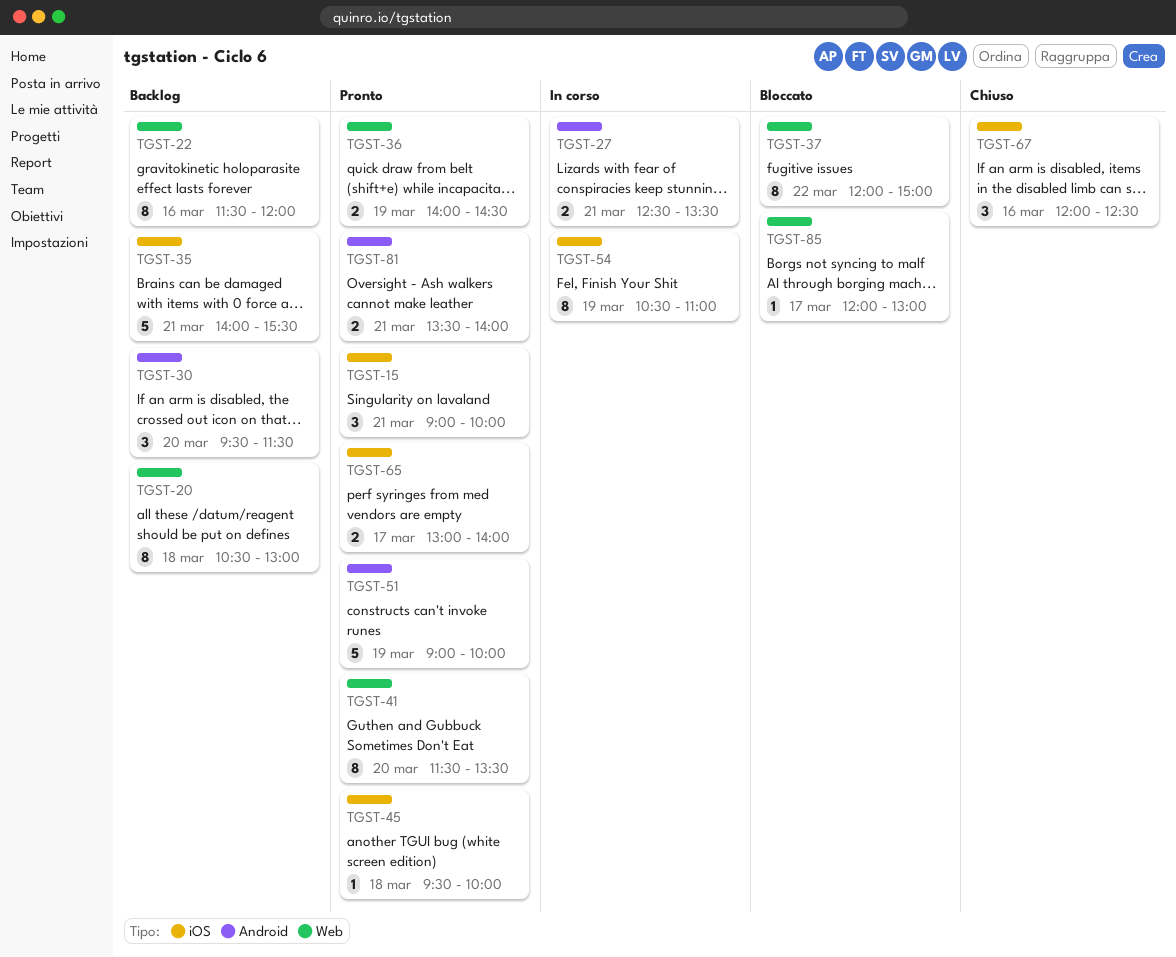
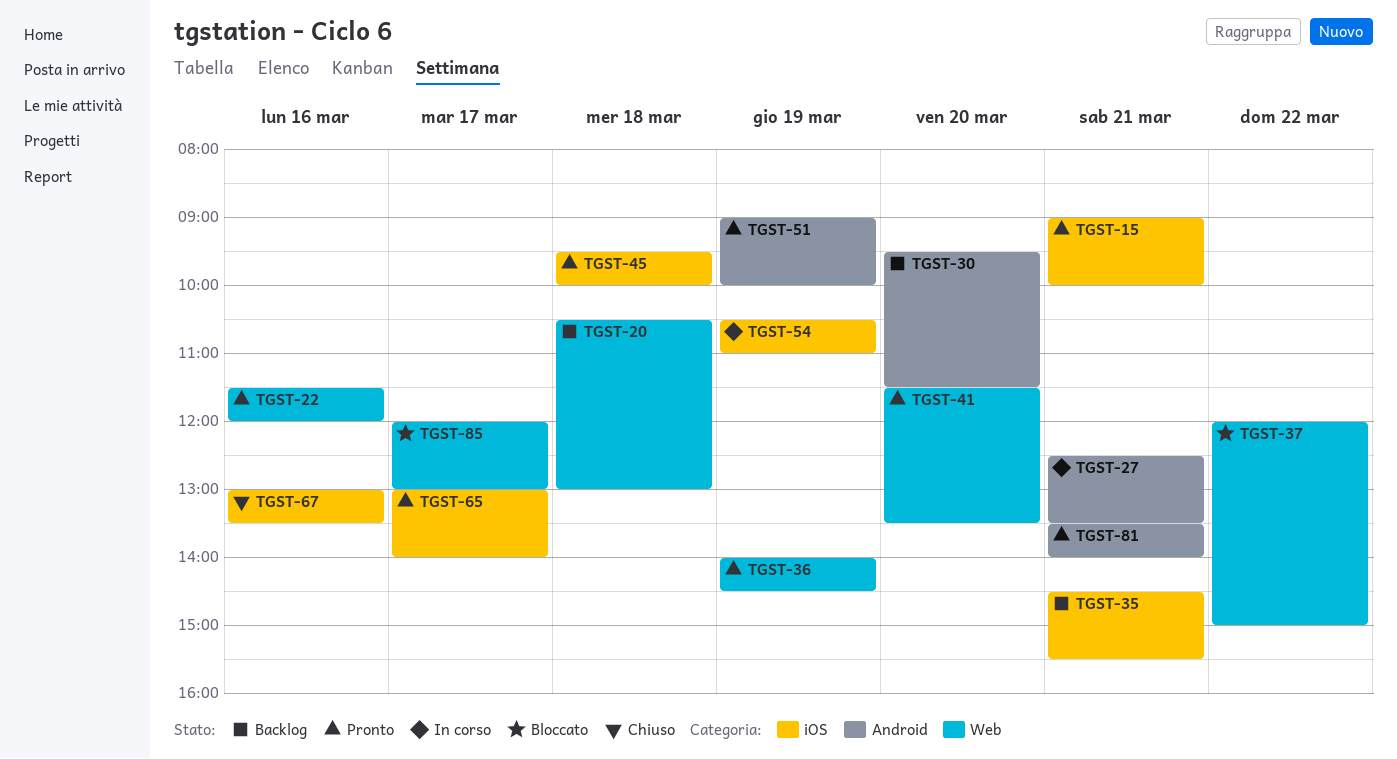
TGST-22, status: Backlog -> Pronto
TGST-35, begins: 14:00 -> 14:30
TGST-67, begins: 12:00 -> 13:00
TGST-67, ends: 12:30 -> 13:30

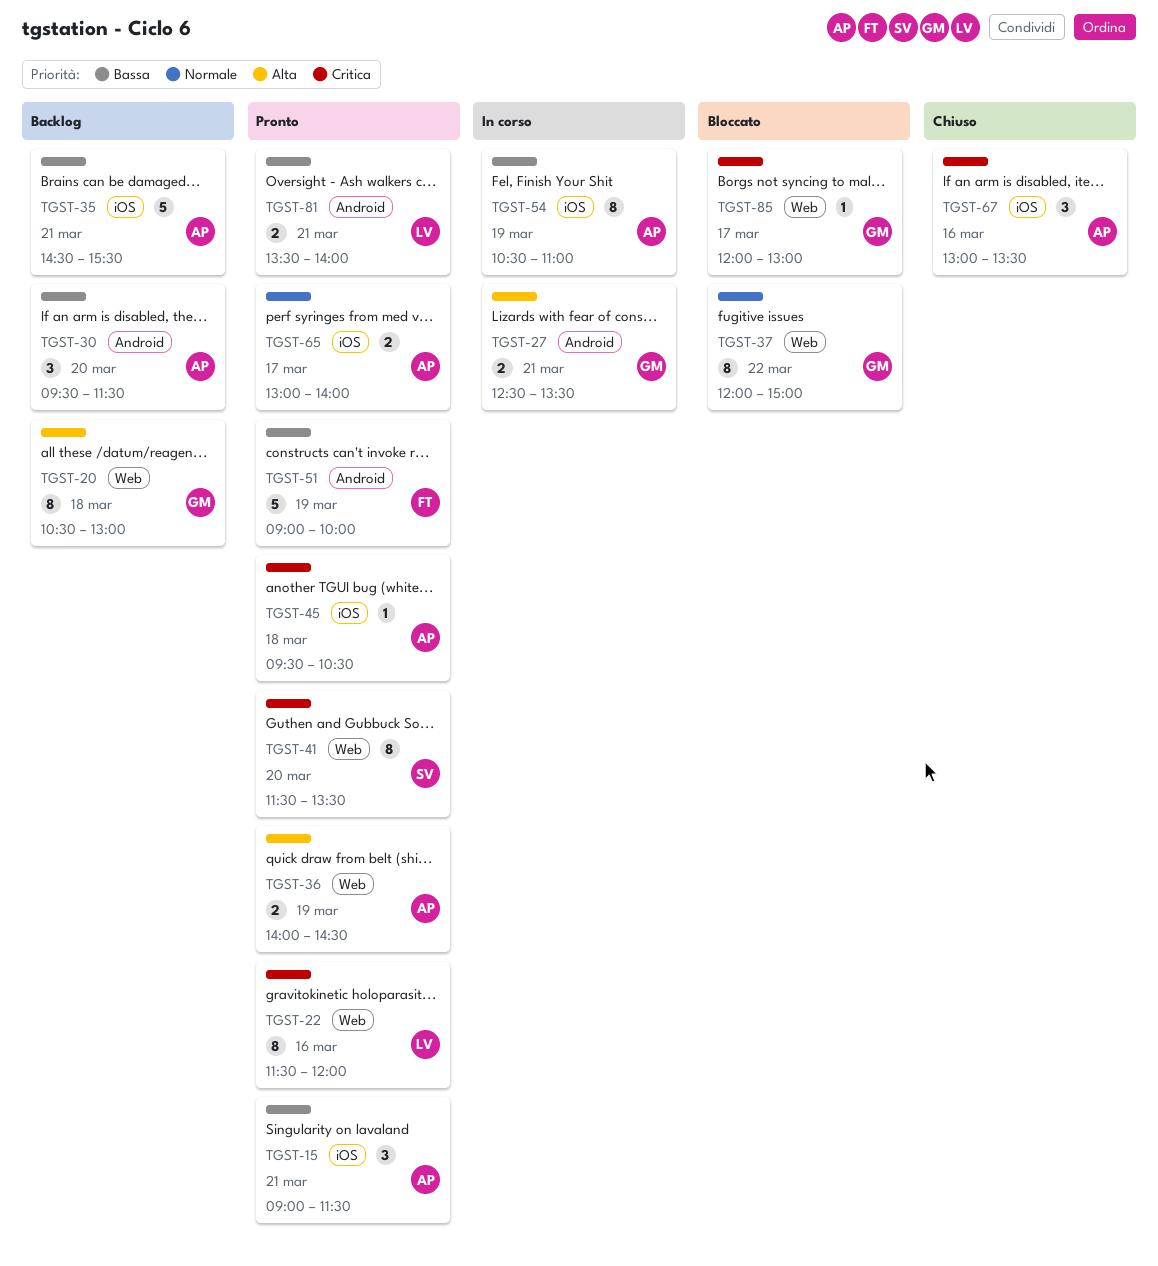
TGST-15, ends: 10:00 -> 11:30
TGST-45, ends: 10:00 -> 10:30

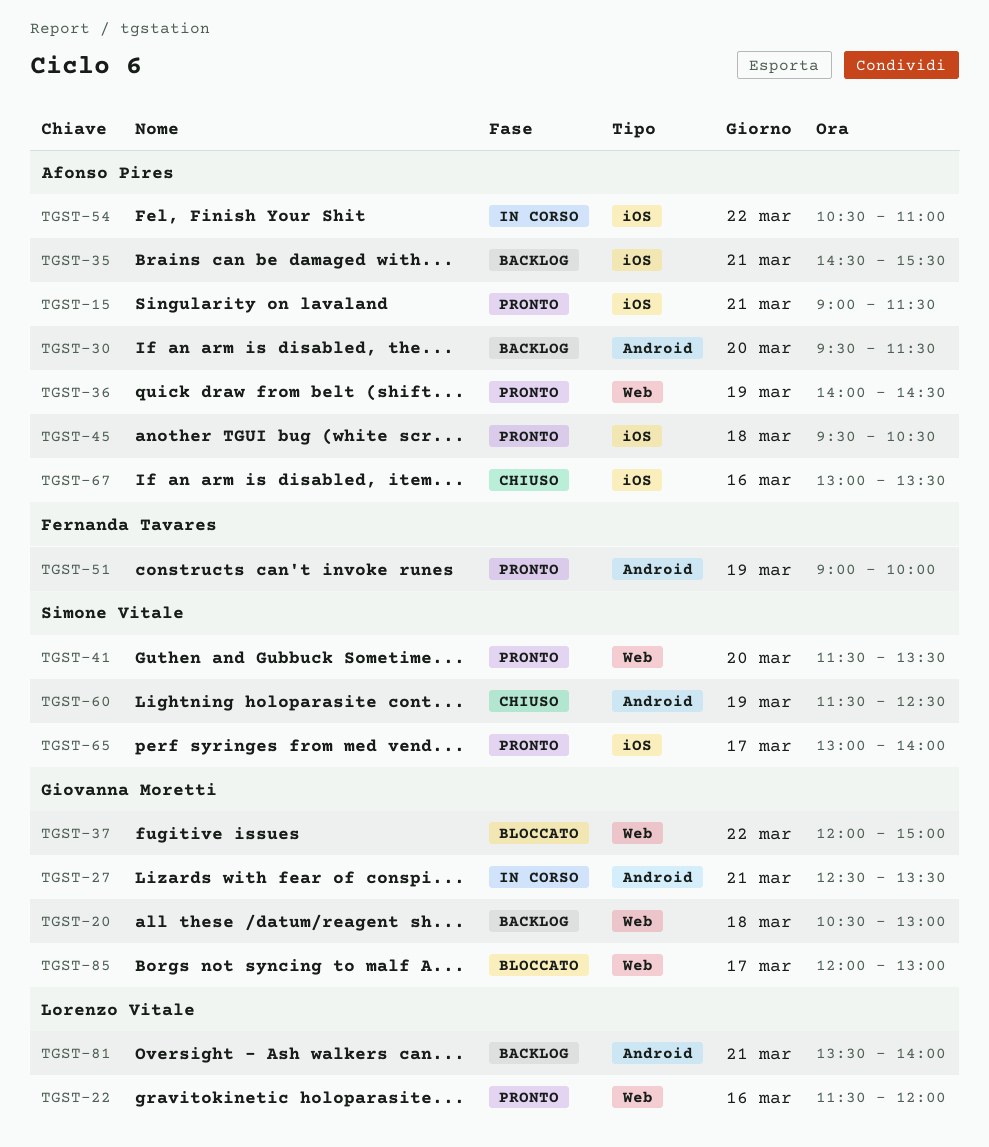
TGST-54, day: Mar 19 -> Mar 22
TGST-60: none -> present
TGST-65, owner: Afonso Pires -> Simone Vitale
TGST-81, status: Pronto -> Backlog

